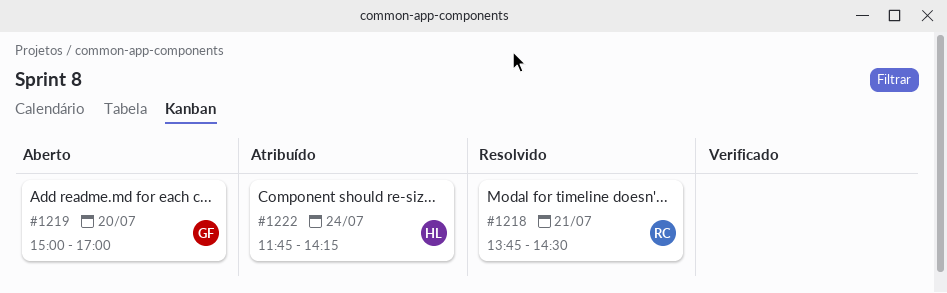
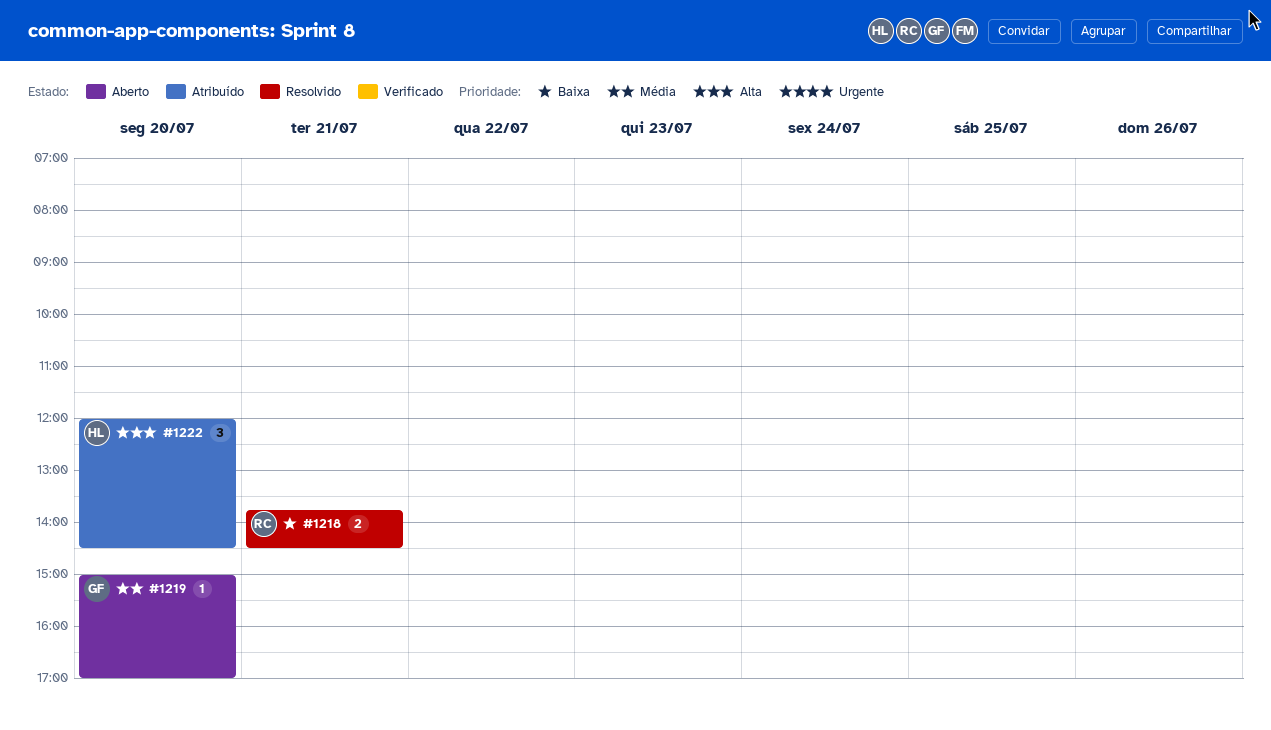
#1222, day: Jul 24 -> Jul 20
#1222, begins: 11:45 -> 12:00
#1222, ends: 14:15 -> 14:30

